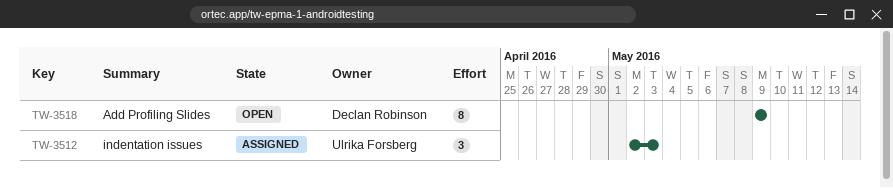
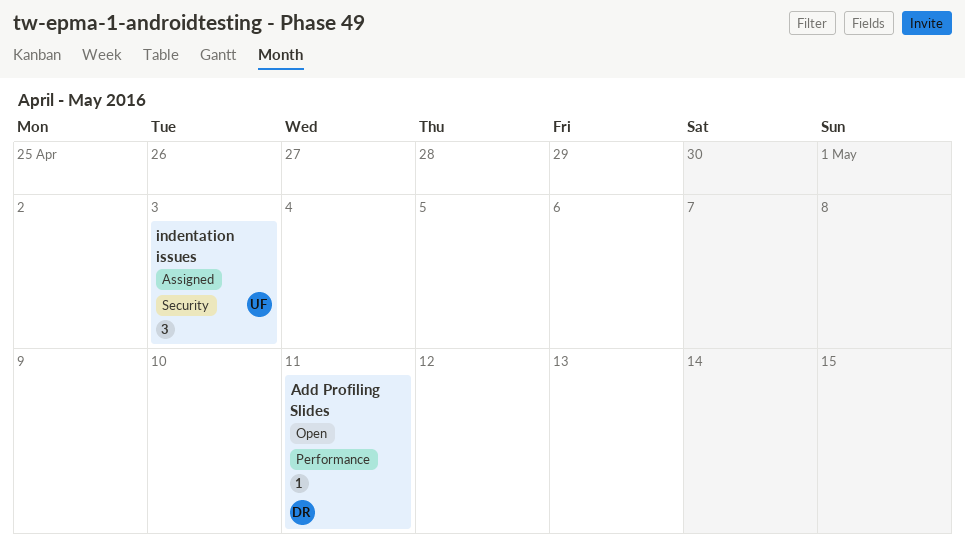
Add Profiling Slides, estimate: 8 -> 1
Add Profiling Slides, due: May 9 -> May 11

